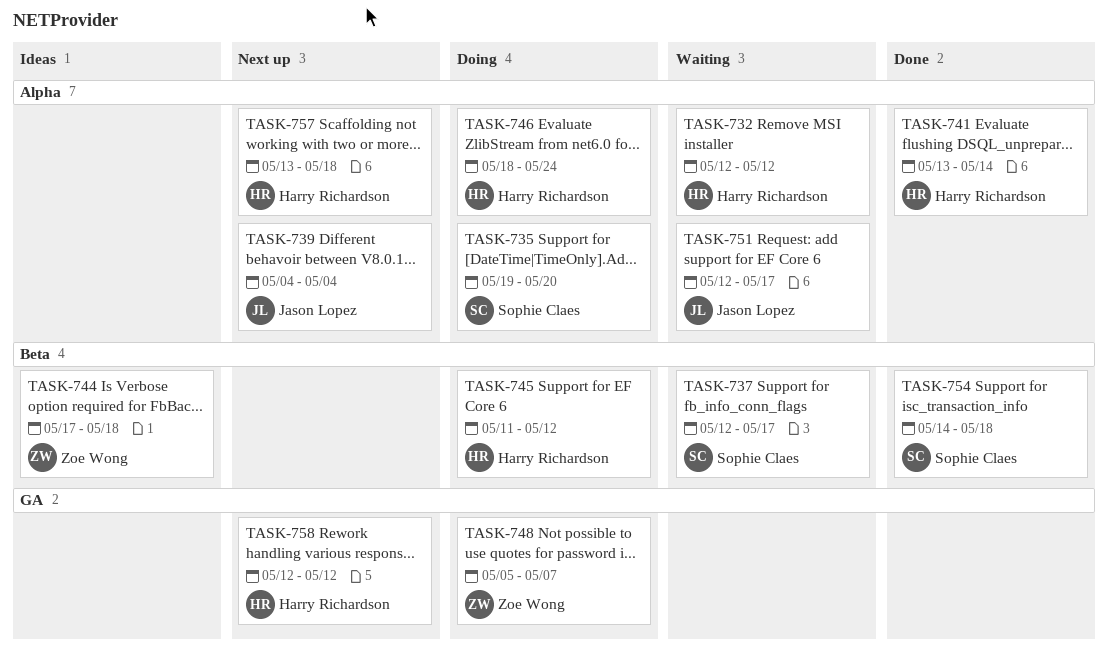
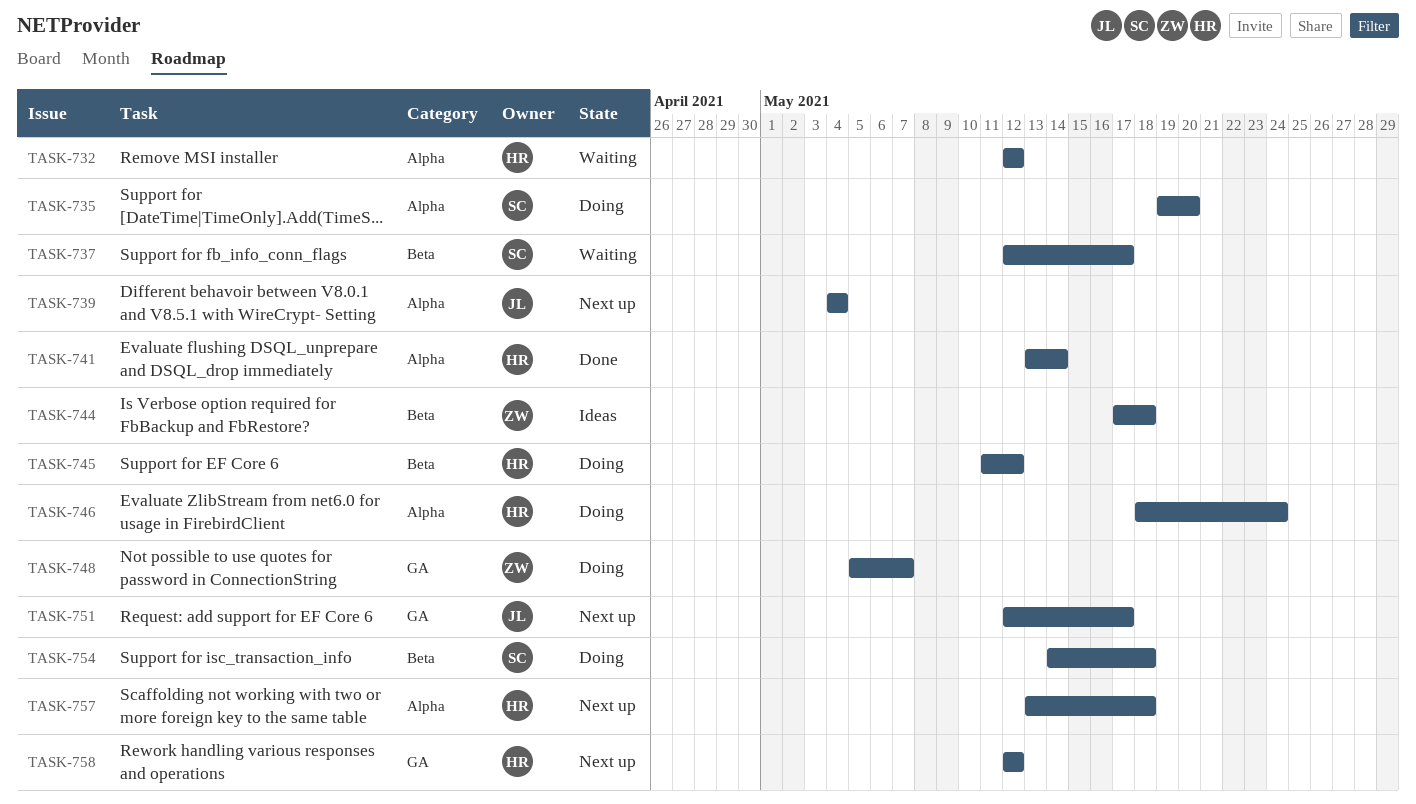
TASK-751, status: Waiting -> Next up
TASK-751, label: Alpha -> GA
TASK-754, status: Done -> Doing

